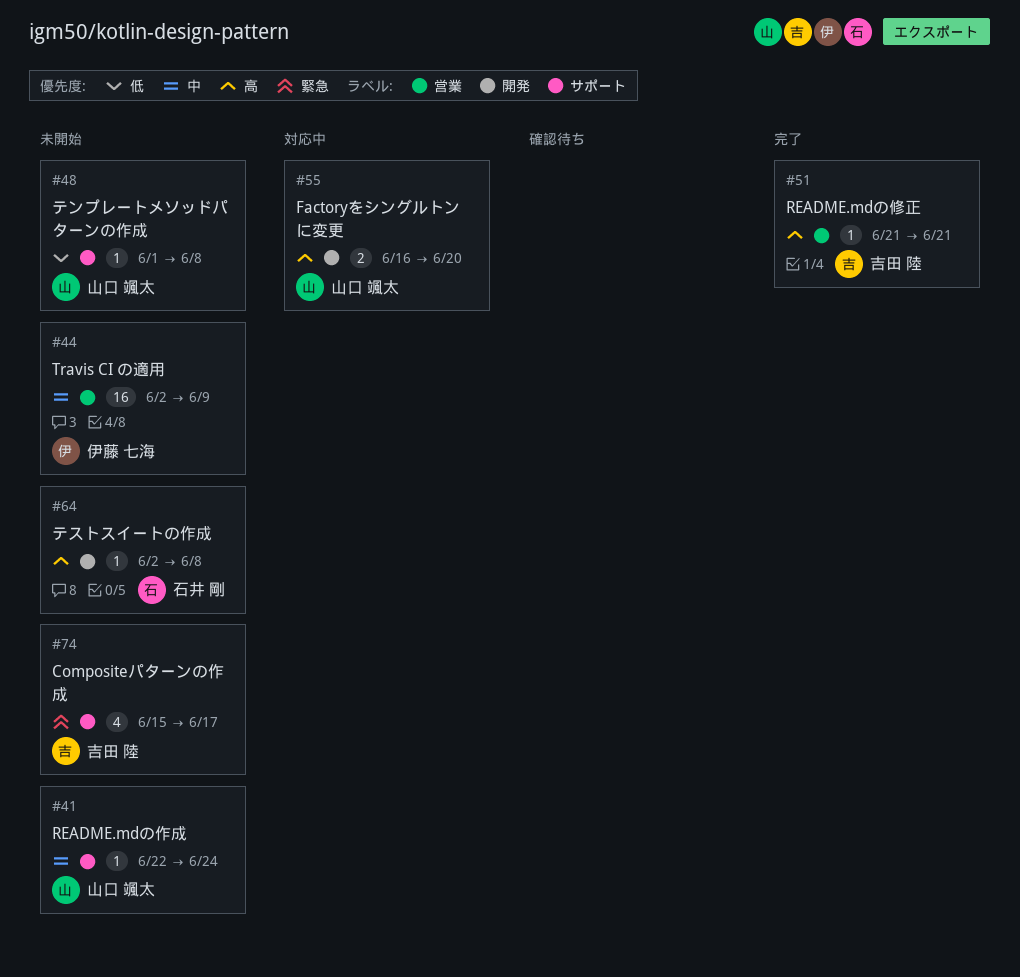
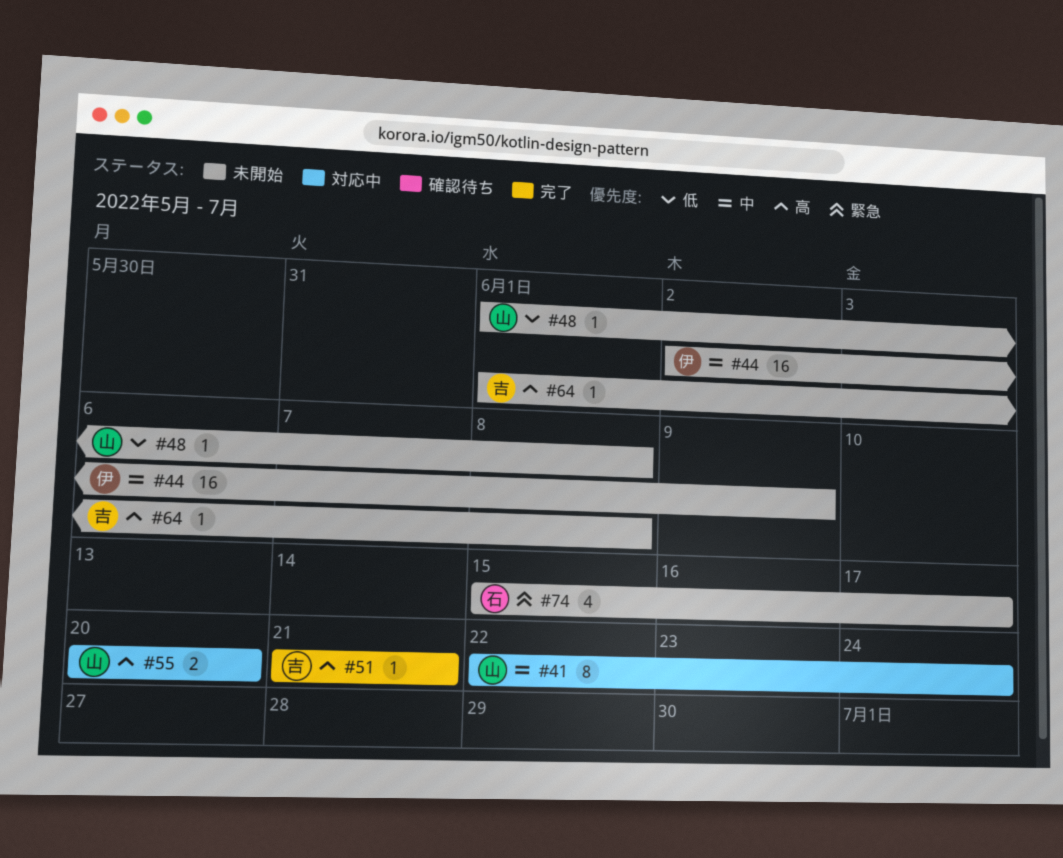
#41, status: 未開始 -> 対応中
#41, estimate: 1 -> 8
#55, start: Jun 16 -> Jun 20
#64, owner: 石井 剛 -> 吉田 陸
#64, start: Jun 2 -> Jun 1
#74, owner: 吉田 陸 -> 石井 剛

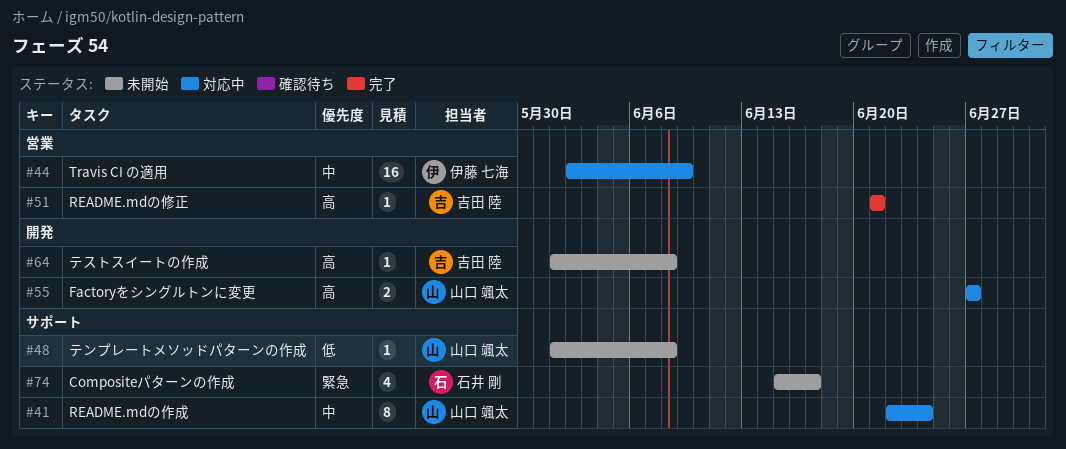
#44, status: 未開始 -> 対応中
#55, start: Jun 20 -> Jun 27
#55, due: Jun 20 -> Jun 27

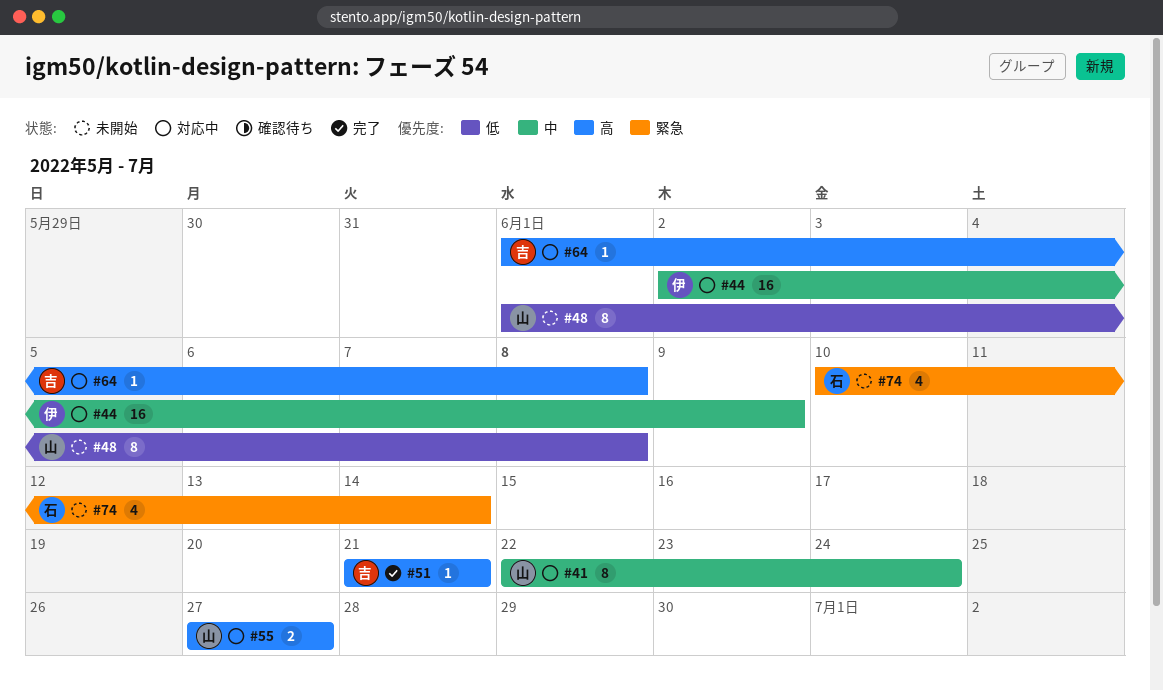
#48, estimate: 1 -> 8
#64, status: 未開始 -> 対応中
#74, start: Jun 15 -> Jun 10
#74, due: Jun 17 -> Jun 14

